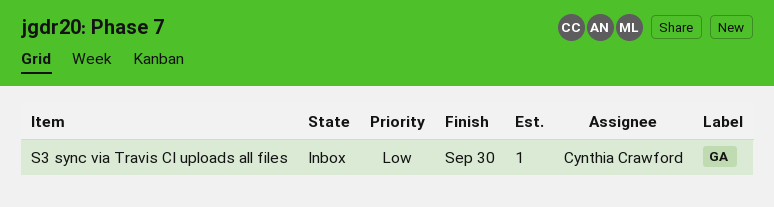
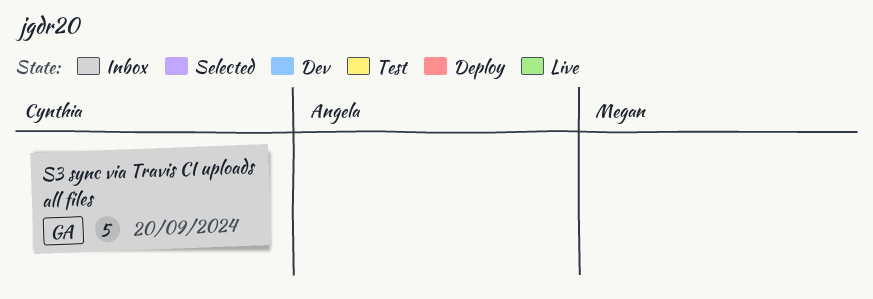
S3 sync via Travis CI uploads all files, estimate: 1 -> 5
S3 sync via Travis CI uploads all files, due: Sep 30 -> Sep 20

